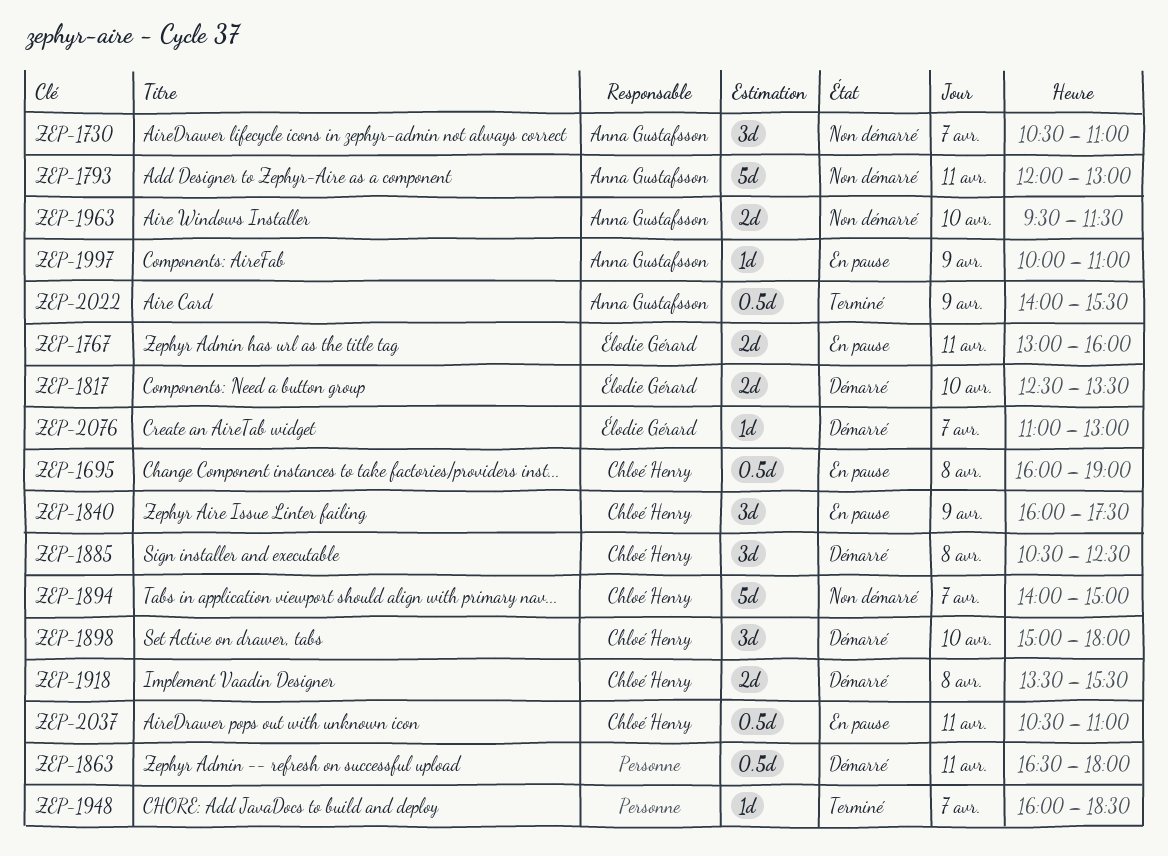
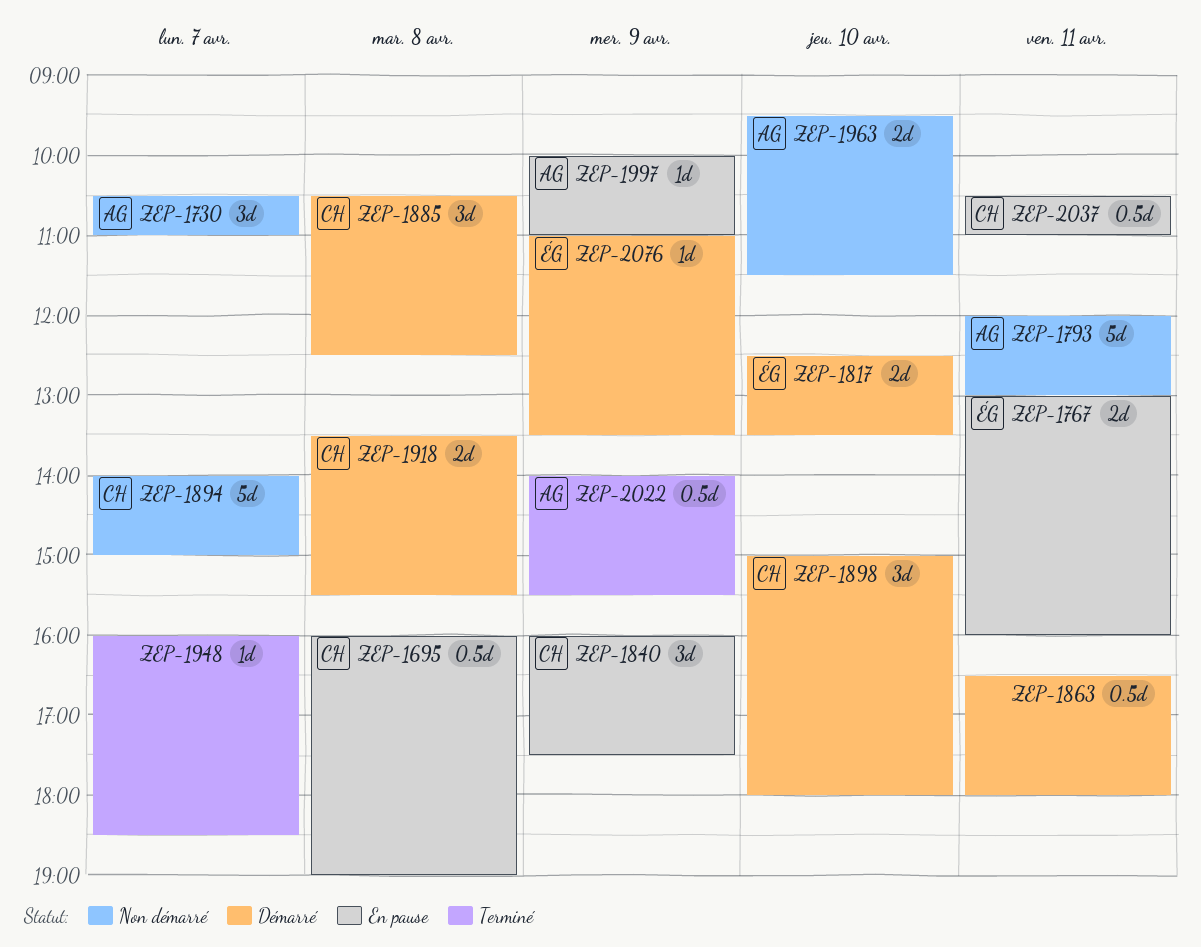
ZEP-2076, day: Apr 7 -> Apr 9
ZEP-2076, ends: 13:00 -> 13:30

